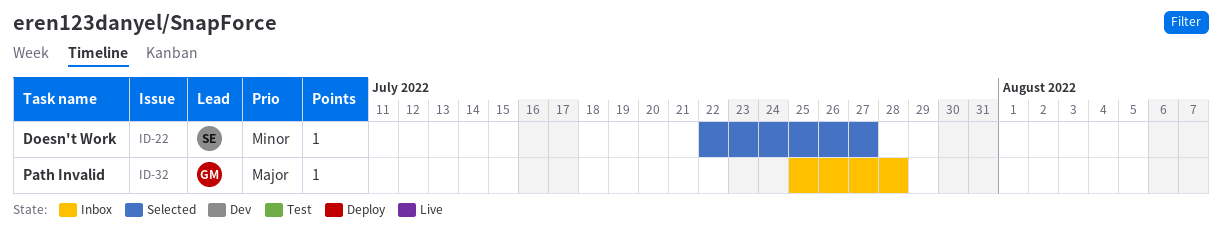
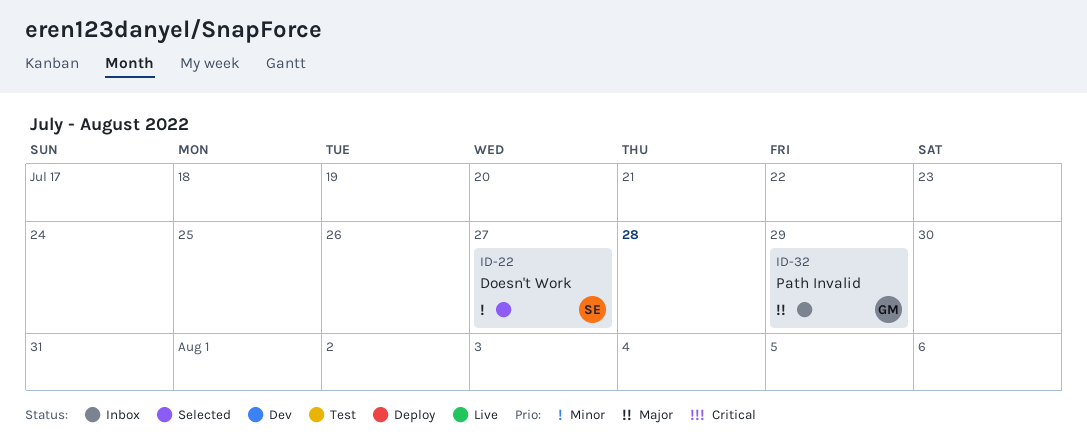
ID-32, due: Jul 28 -> Jul 29

